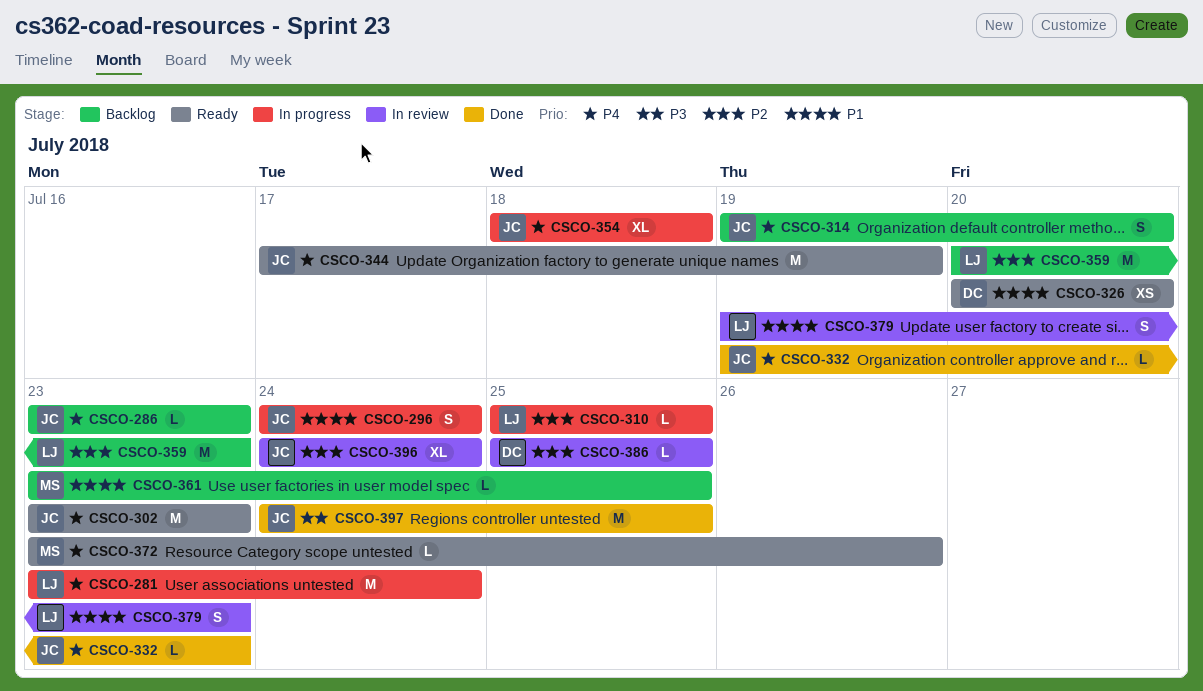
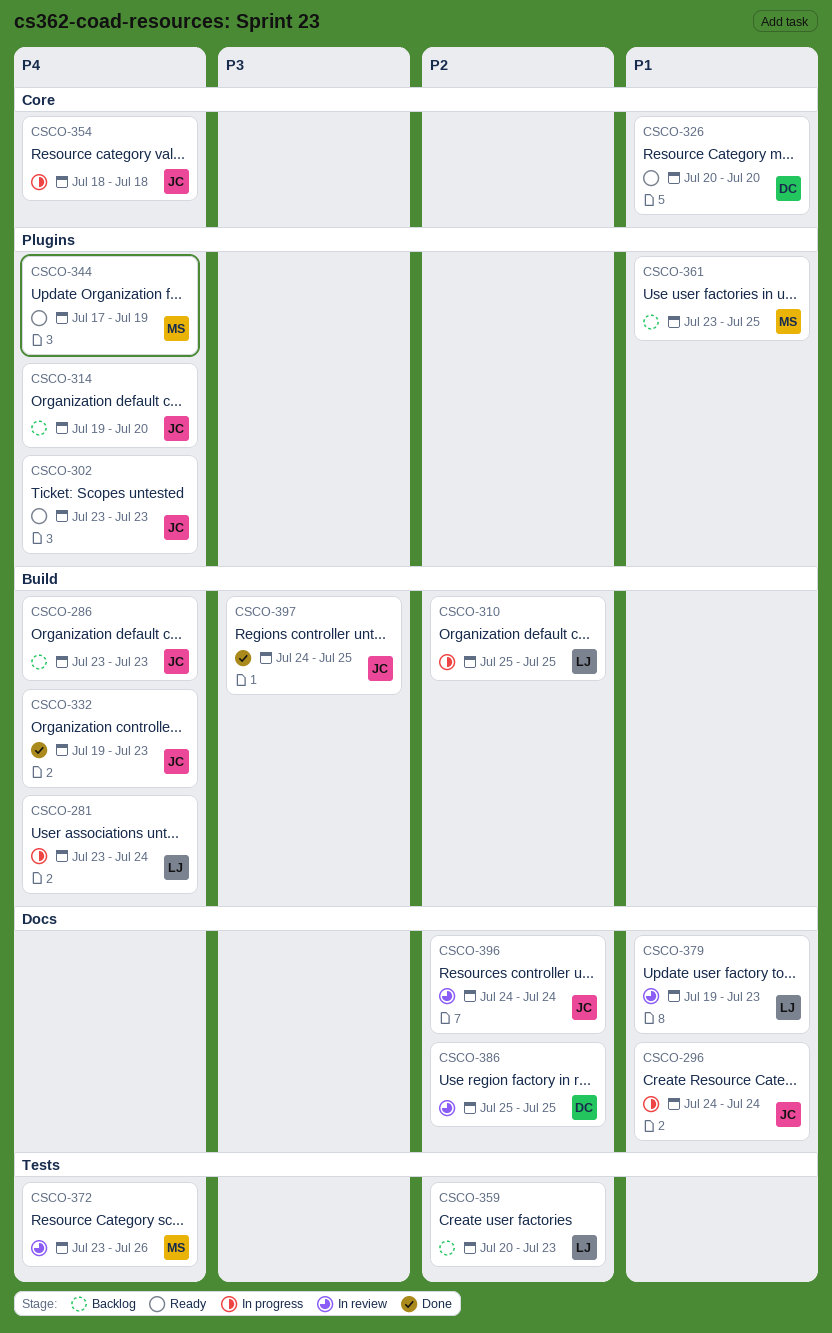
CSCO-344, owner: JC -> MS
CSCO-372, status: Ready -> In review

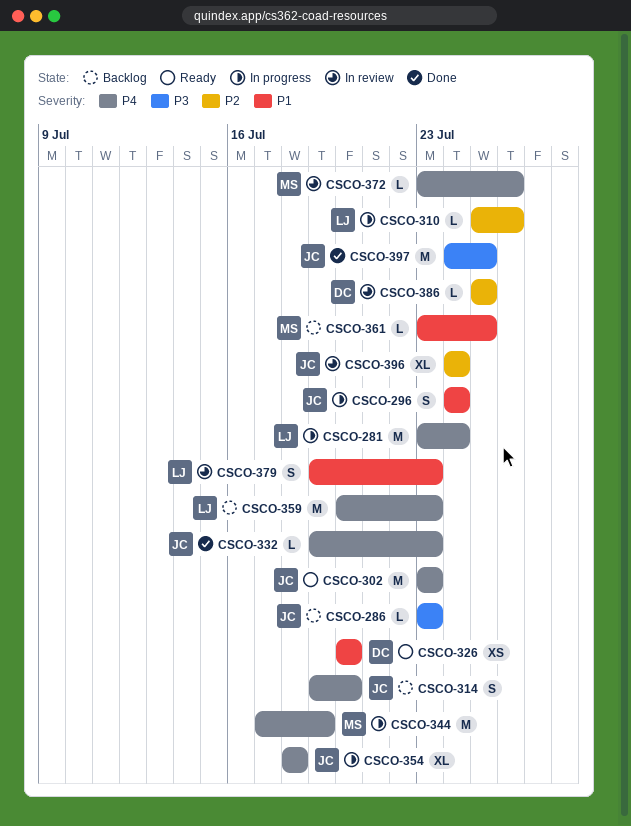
CSCO-286, priority: P4 -> P3
CSCO-310, due: Jul 25 -> Jul 26
CSCO-344, status: Ready -> In progress
CSCO-359, priority: P2 -> P4

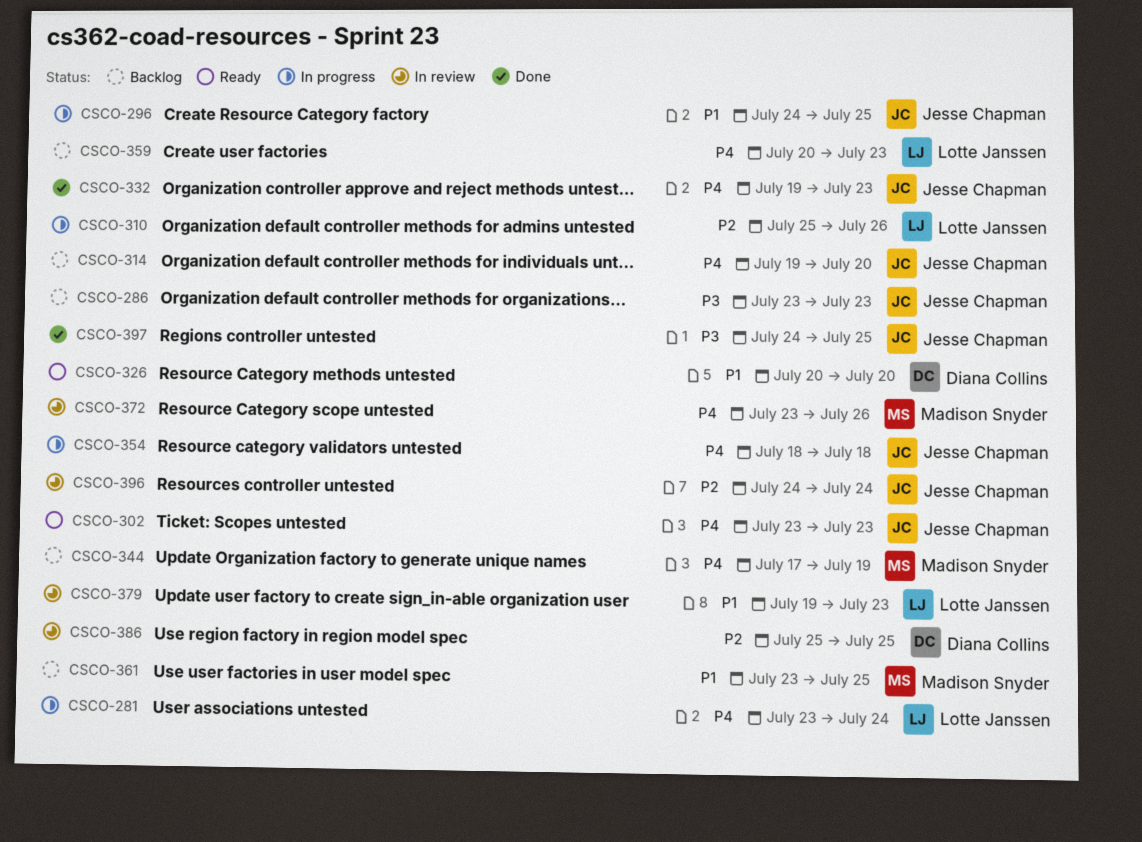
CSCO-296, due: Jul 24 -> Jul 25
CSCO-344, status: In progress -> Backlog

